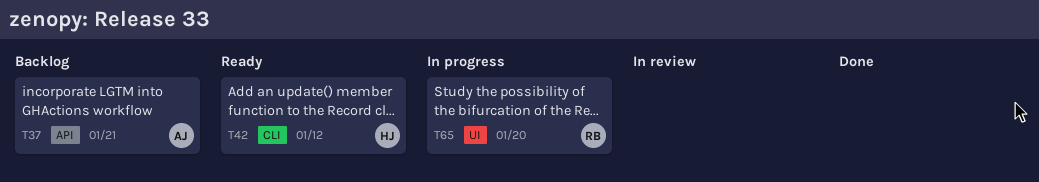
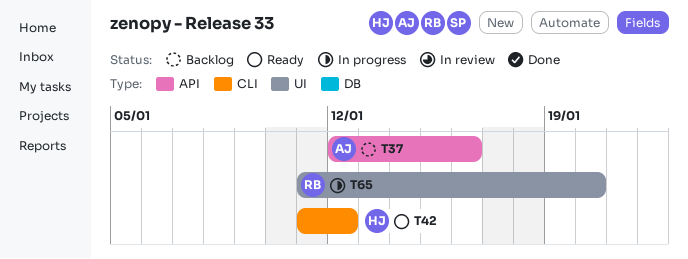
T37, due: Jan 21 -> Jan 16

